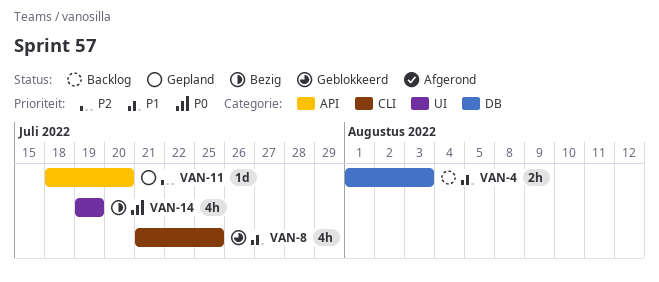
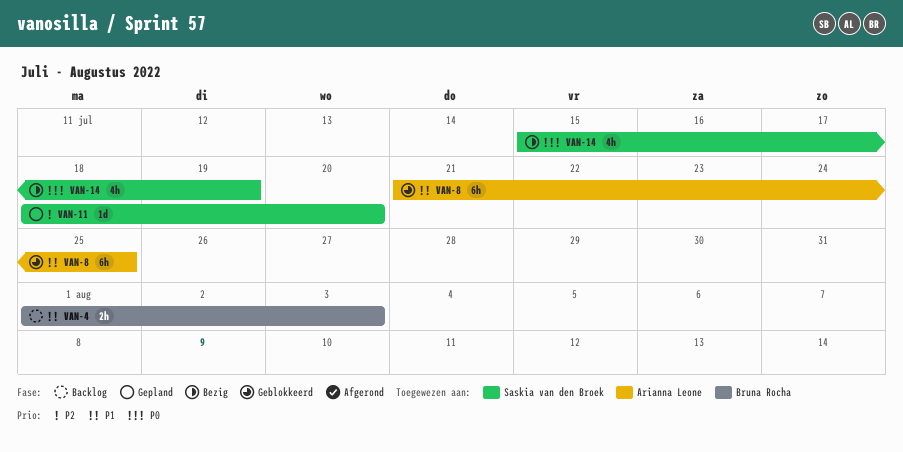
VAN-8, estimate: 4h -> 6h
VAN-14, start: Jul 19 -> Jul 15

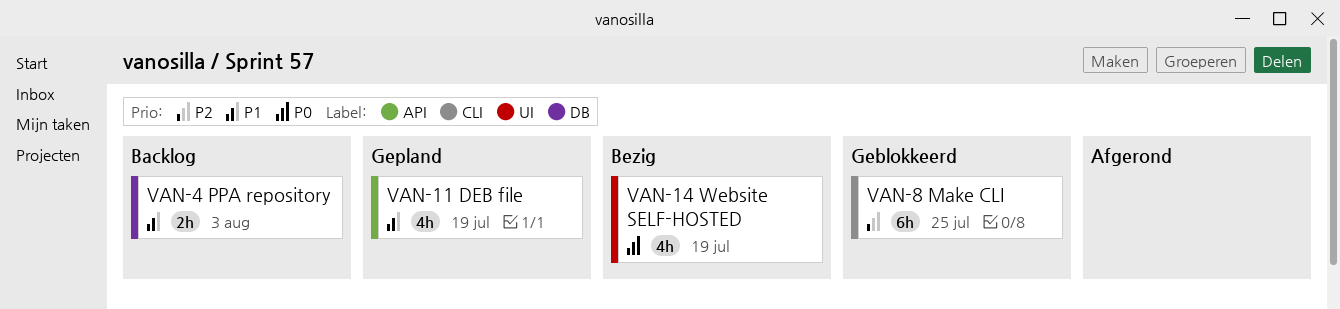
VAN-8, priority: P1 -> P2
VAN-11, priority: P2 -> P1
VAN-11, estimate: 1d -> 4h
VAN-11, due: Jul 20 -> Jul 19

